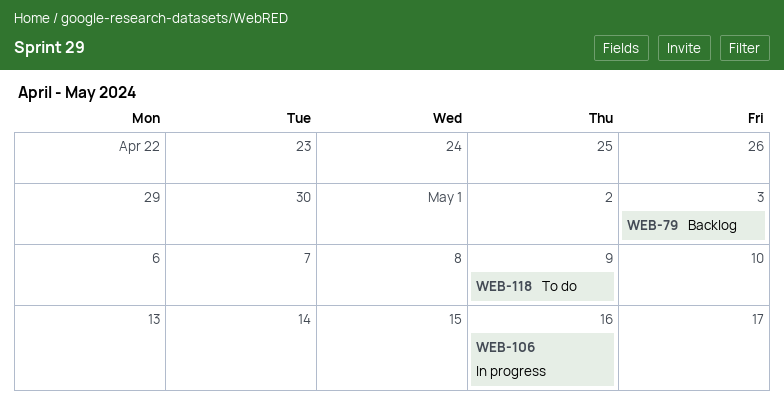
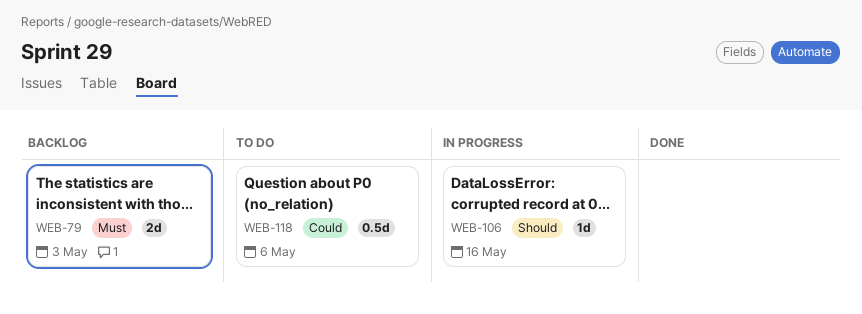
WEB-118, due: May 9 -> May 6

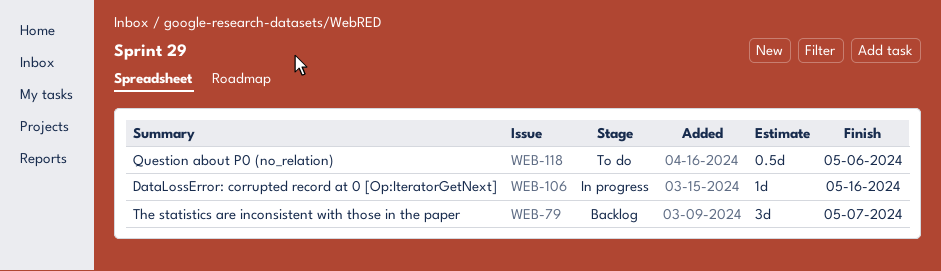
WEB-79, estimate: 2d -> 3d
WEB-79, due: May 3 -> May 7

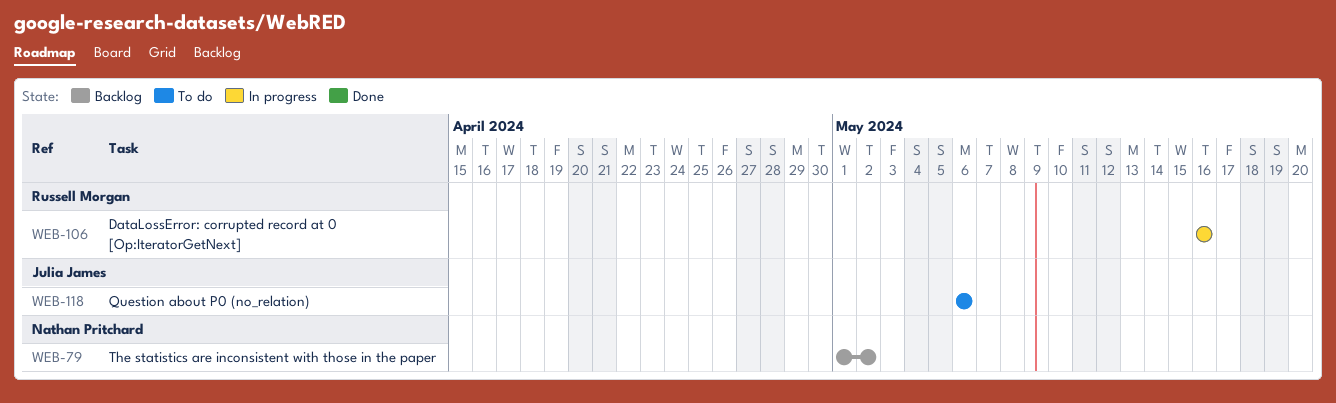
WEB-79, due: May 7 -> May 2

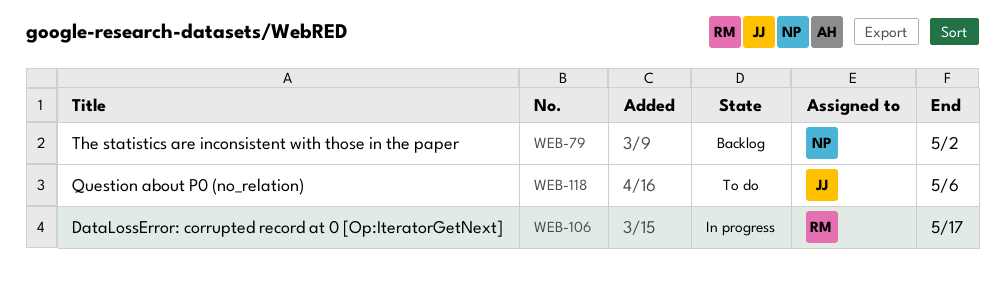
WEB-106, due: May 16 -> May 17

